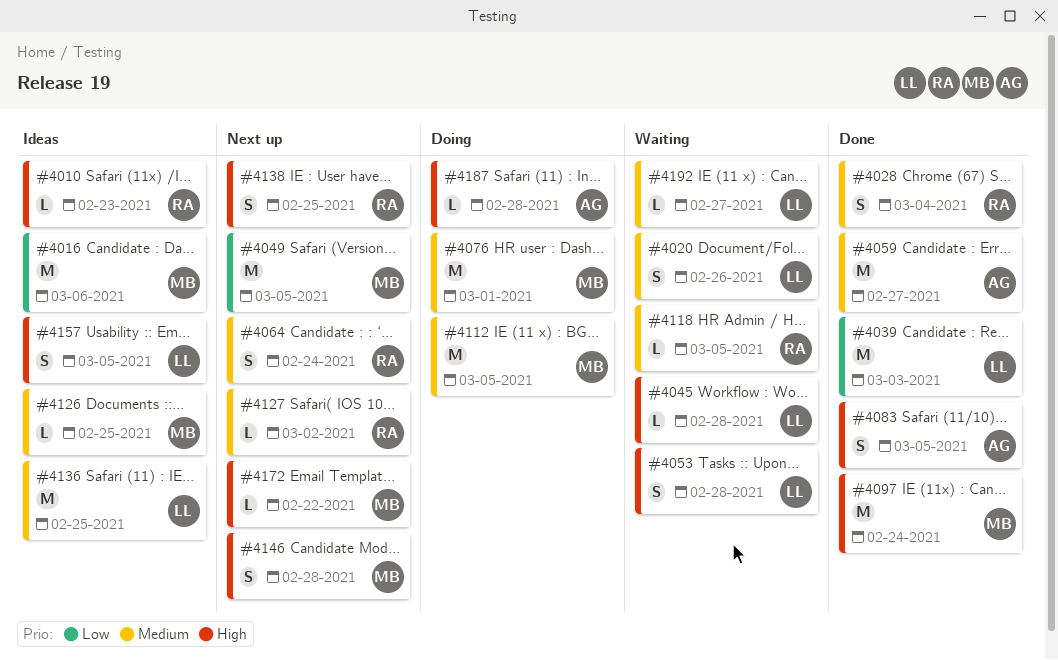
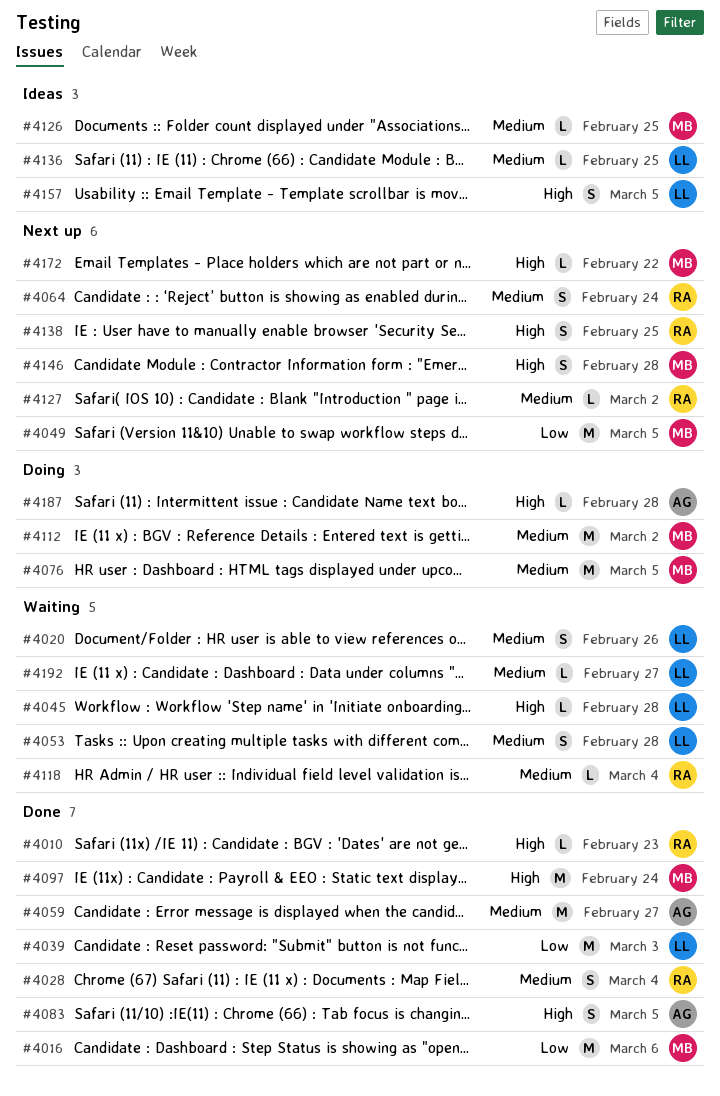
#4010, status: Ideas -> Done
#4016, status: Ideas -> Done
#4053, priority: High -> Medium
#4076, due: Mar 1 -> Mar 5
#4112, due: Mar 5 -> Mar 2
#4118, due: Mar 5 -> Mar 4
#4136, estimate: M -> L

